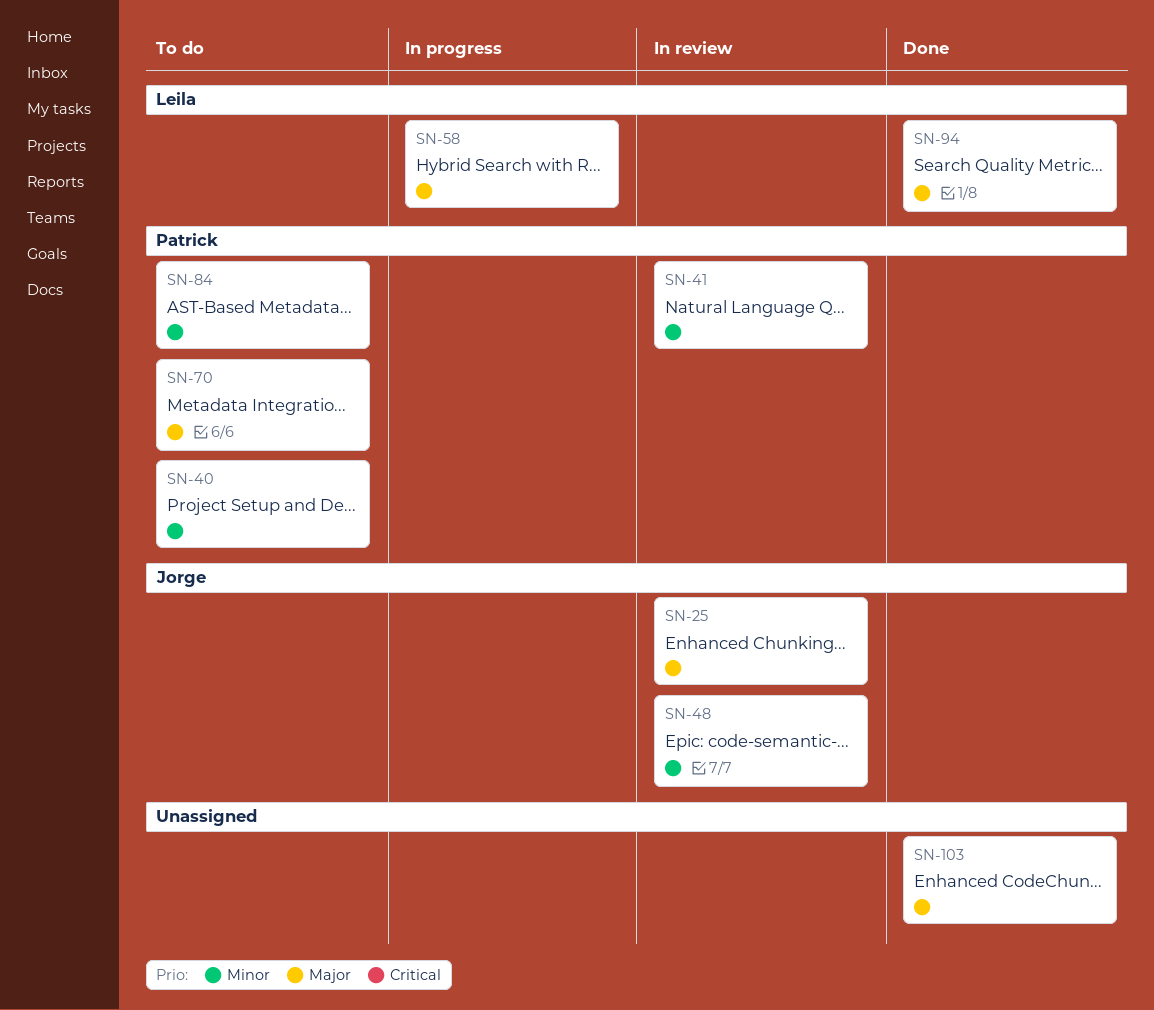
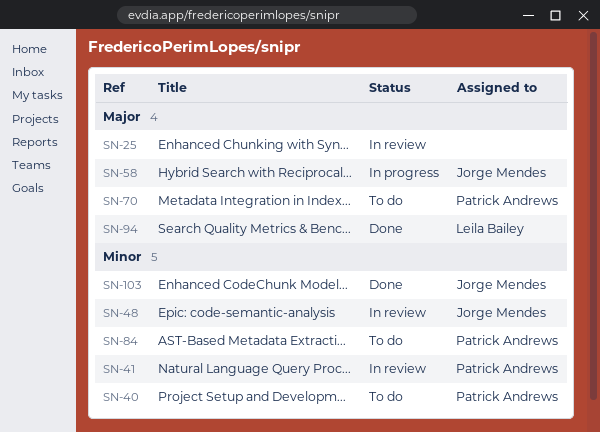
SN-25, owner: Jorge Mendes -> none
SN-58, owner: Leila Bailey -> Jorge Mendes
SN-103, owner: none -> Jorge Mendes
SN-103, priority: Major -> Minor

